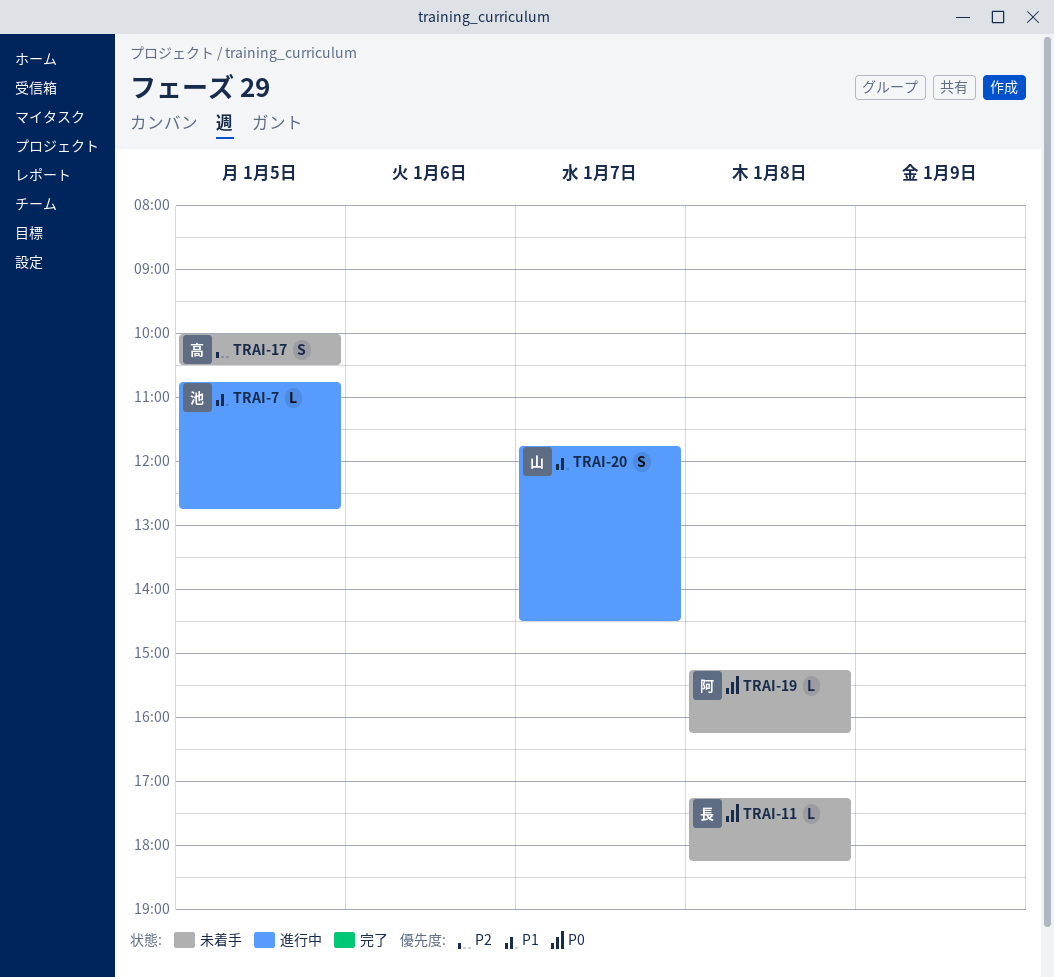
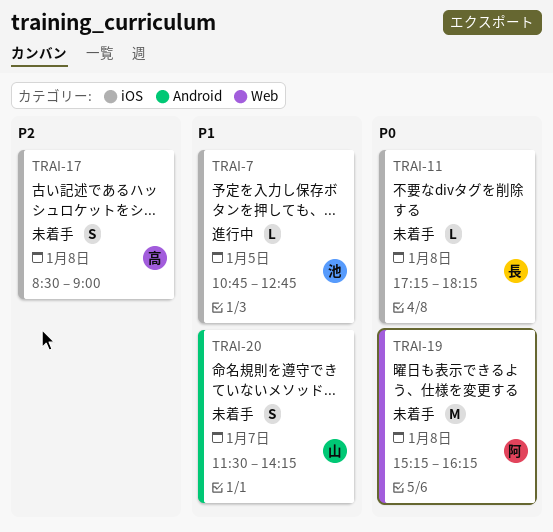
TRAI-17, day: Jan 5 -> Jan 8
TRAI-17, begins: 10:00 -> 08:30
TRAI-17, ends: 10:30 -> 09:00
TRAI-19, estimate: L -> M
TRAI-20, status: 進行中 -> 未着手
TRAI-20, begins: 11:45 -> 11:30
TRAI-20, ends: 14:30 -> 14:15

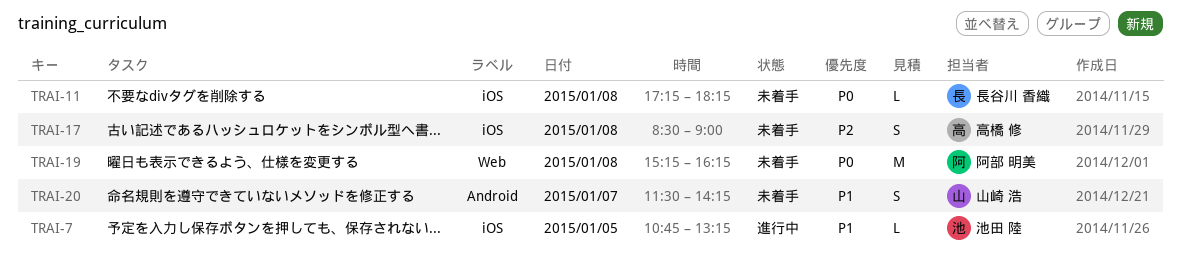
TRAI-7, ends: 12:45 -> 13:15

